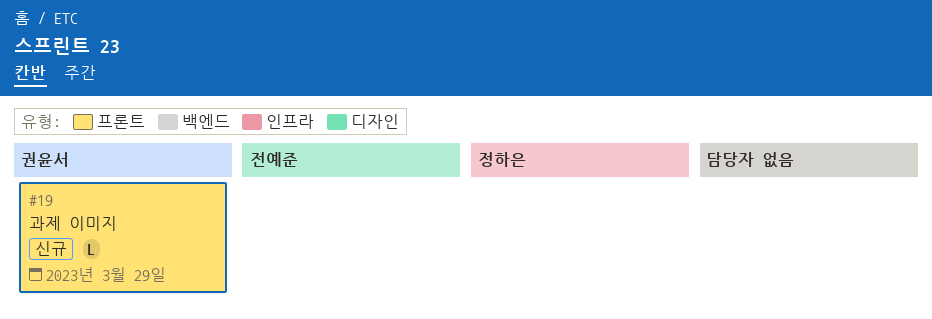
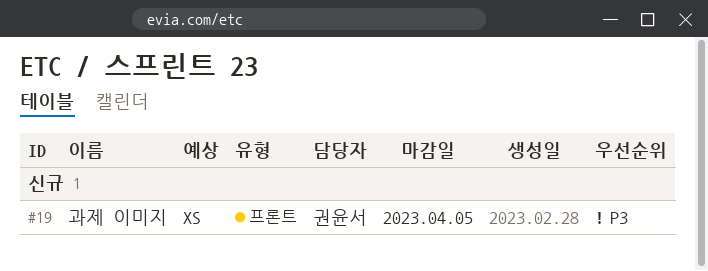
#19, estimate: L -> XS
#19, due: Mar 29 -> Apr 5

